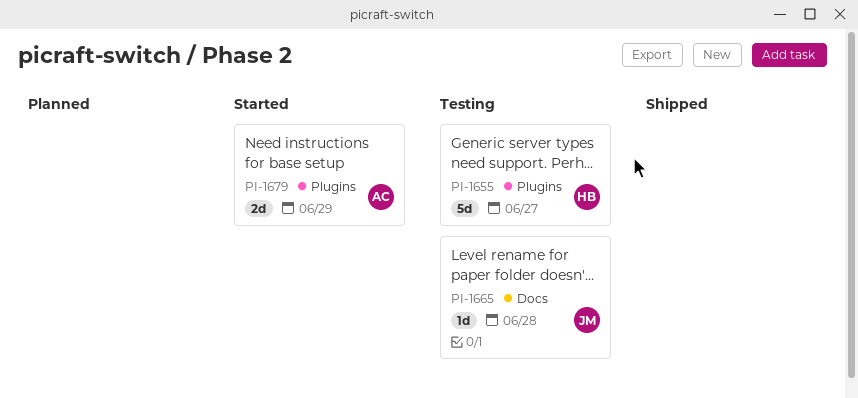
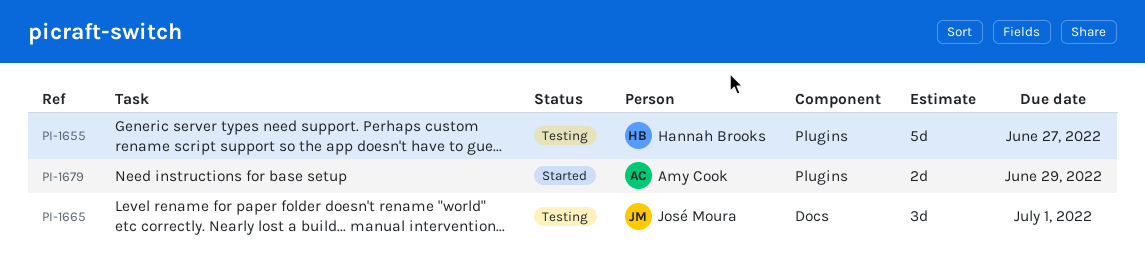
PI-1665, estimate: 1d -> 3d
PI-1665, due: Jun 28 -> Jul 1

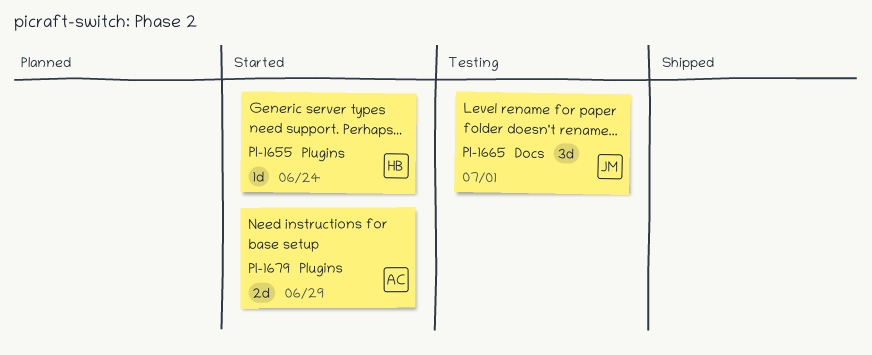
PI-1655, status: Testing -> Started
PI-1655, estimate: 5d -> 1d
PI-1655, due: Jun 27 -> Jun 24

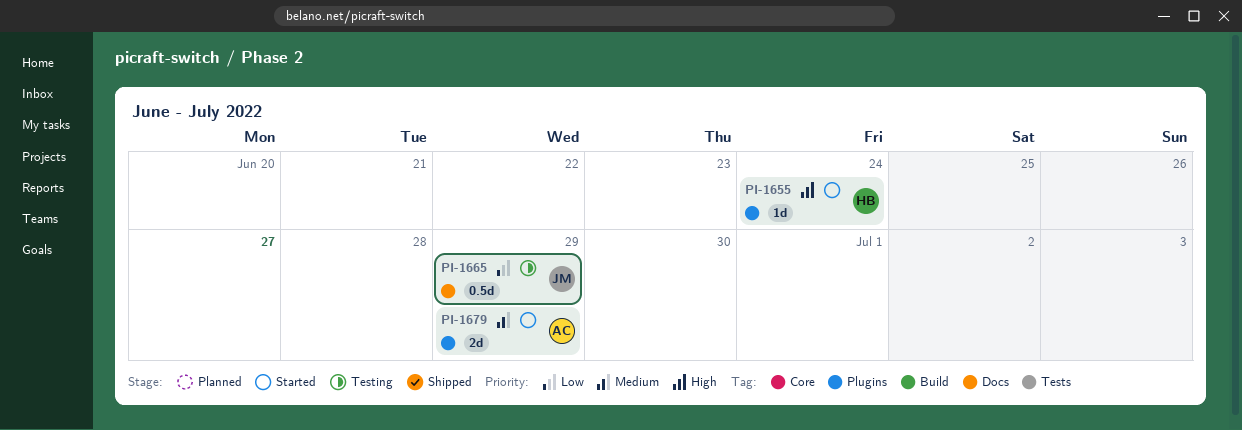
PI-1665, estimate: 3d -> 0.5d
PI-1665, due: Jul 1 -> Jun 29

